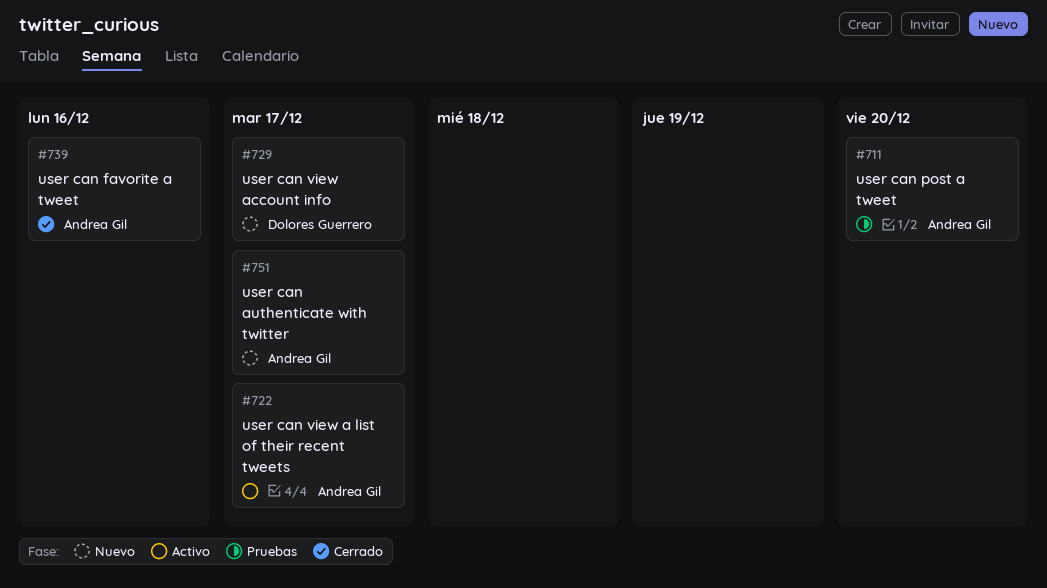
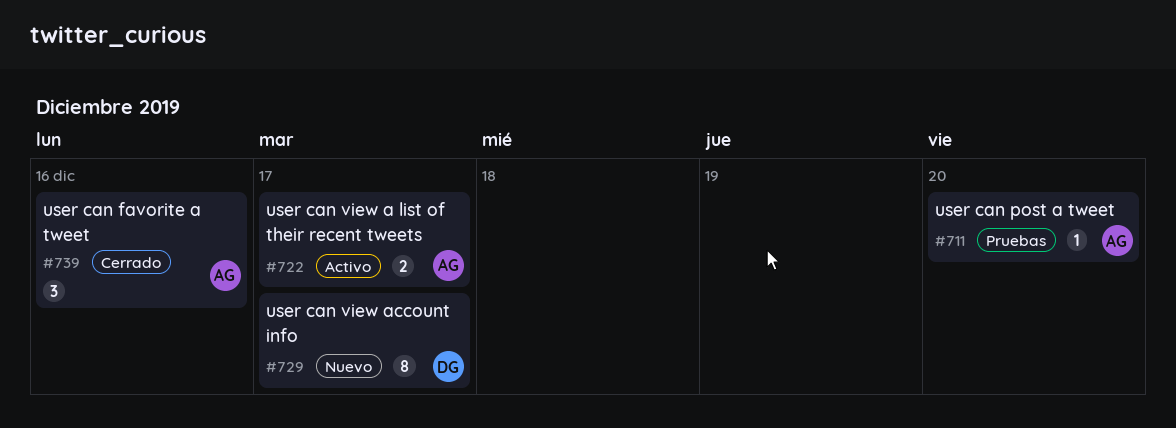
#751: present -> none

